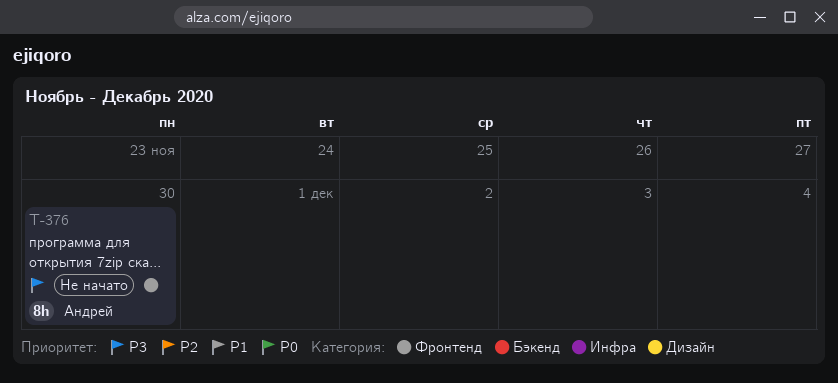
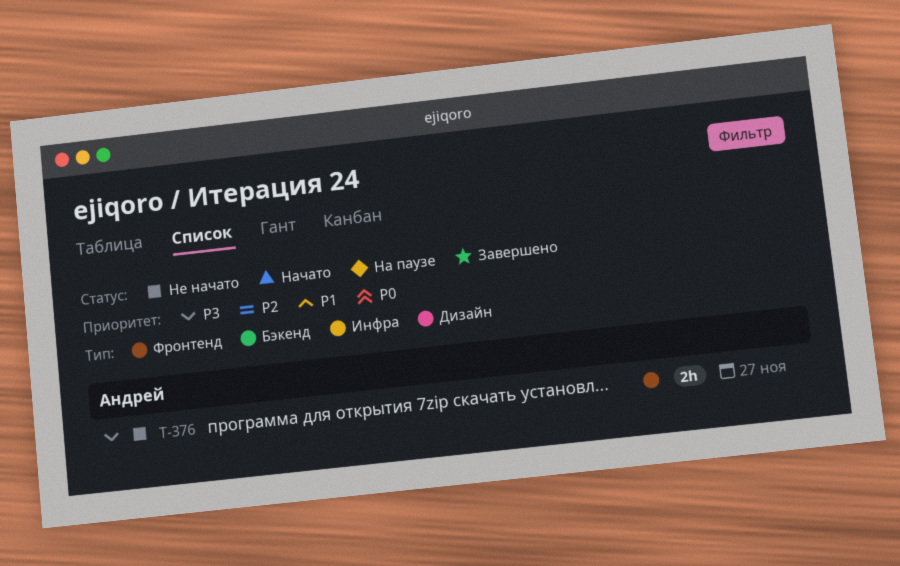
T-376, estimate: 8h -> 2h
T-376, due: Nov 30 -> Nov 27

